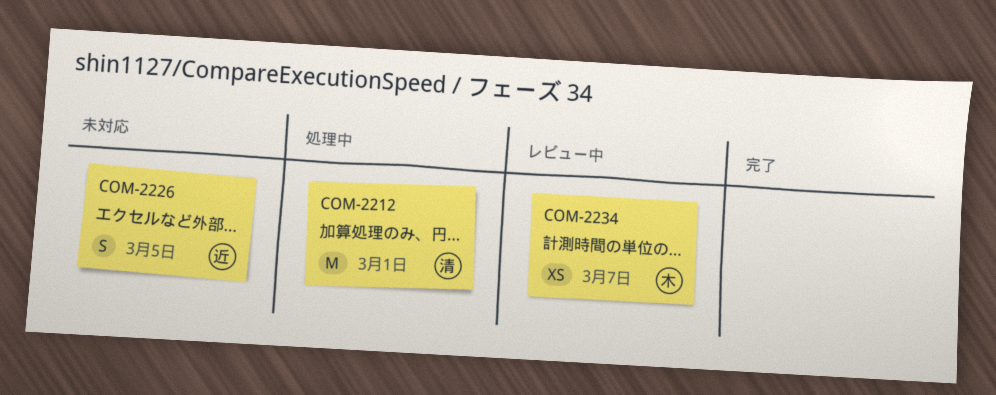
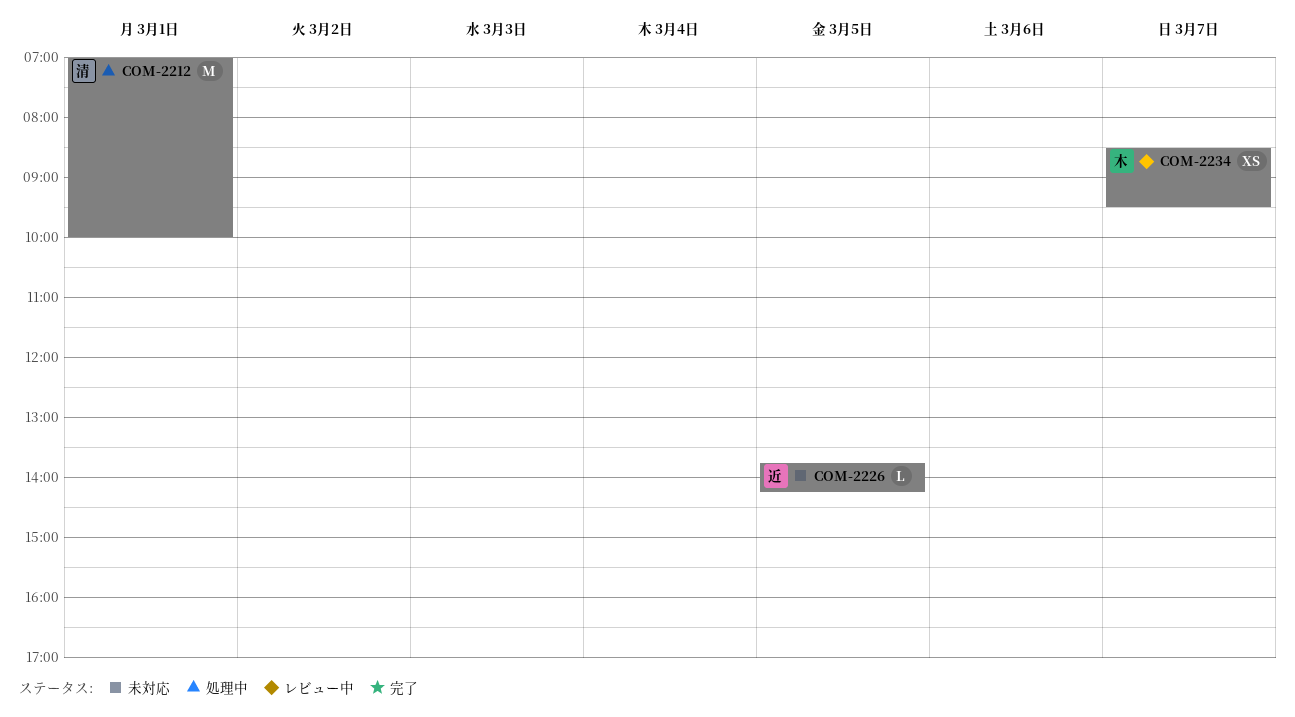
COM-2226, estimate: S -> L

